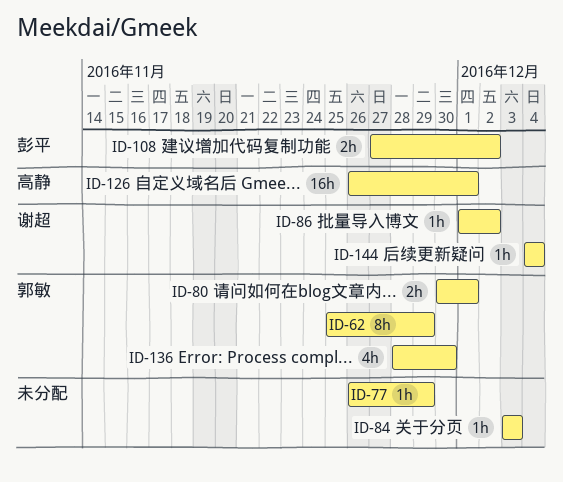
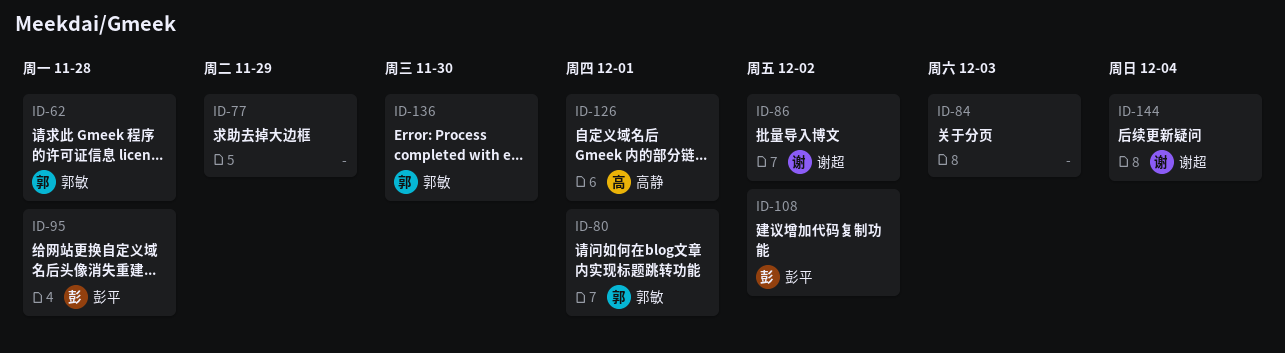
ID-62, due: Nov 29 -> Nov 28
ID-95: none -> present

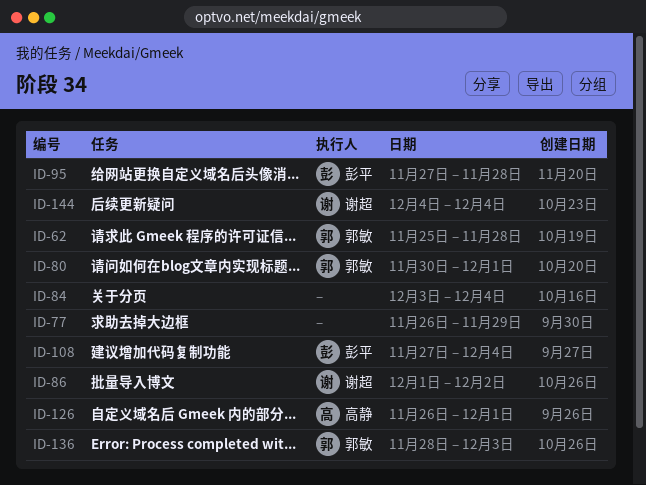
ID-84, due: Dec 3 -> Dec 4
ID-108, due: Dec 2 -> Dec 4
ID-136, due: Nov 30 -> Dec 3

